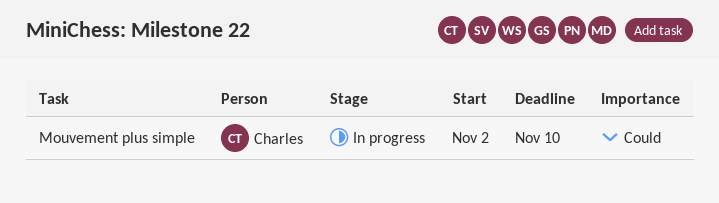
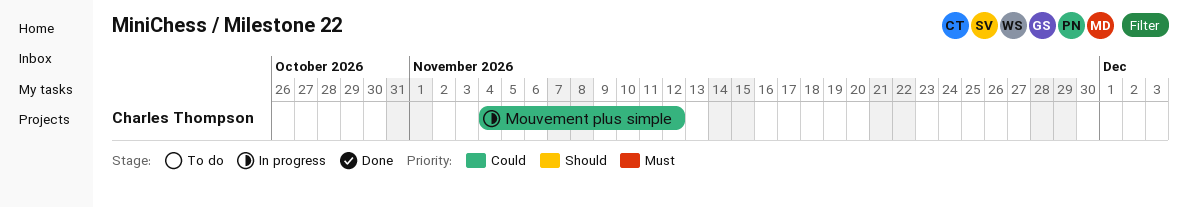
Mouvement plus simple, start: Nov 2 -> Nov 4
Mouvement plus simple, due: Nov 10 -> Nov 12

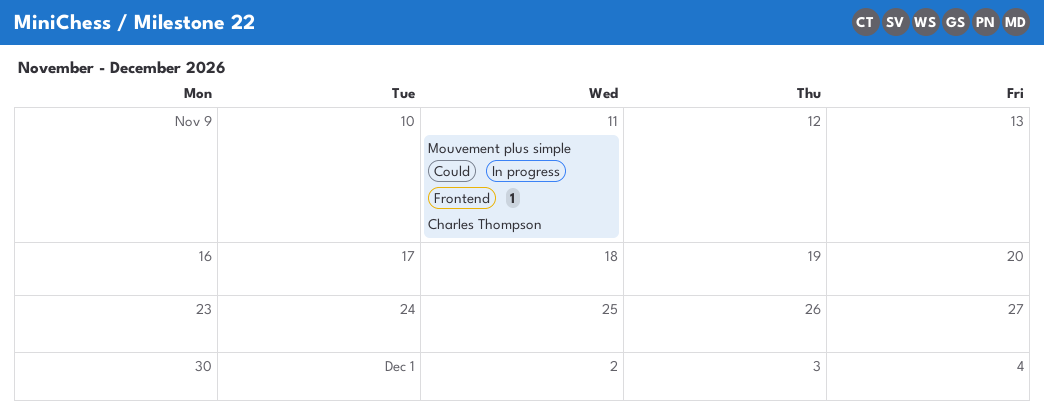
Mouvement plus simple, due: Nov 12 -> Nov 11

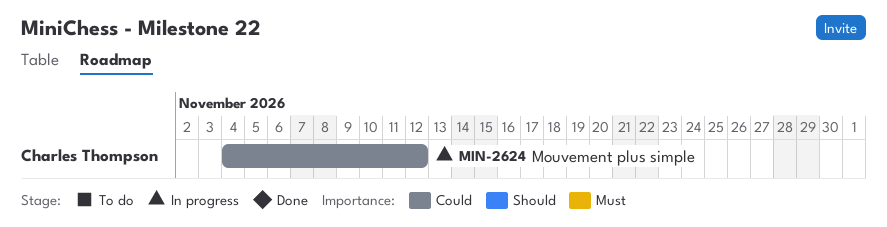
Mouvement plus simple, due: Nov 11 -> Nov 12

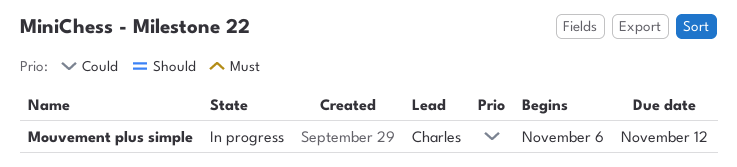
Mouvement plus simple, start: Nov 4 -> Nov 6

